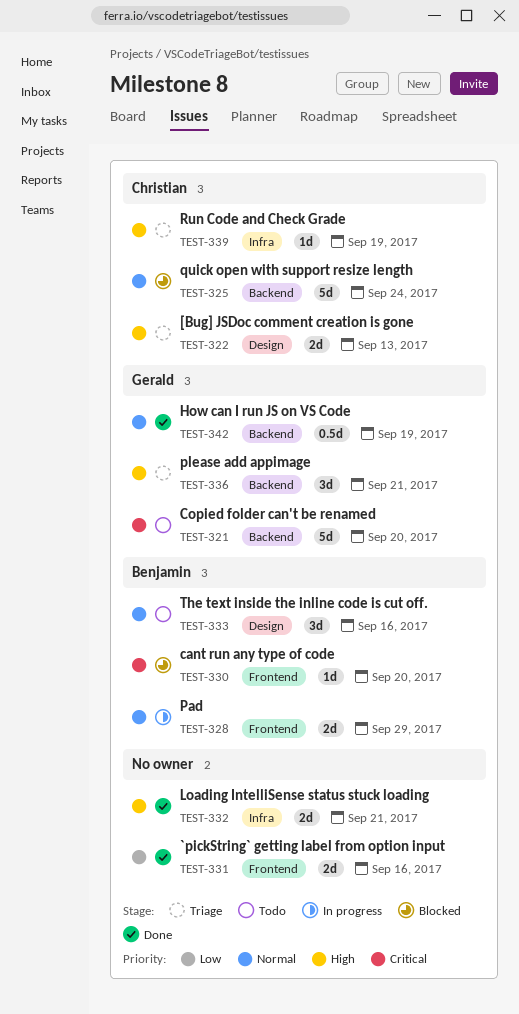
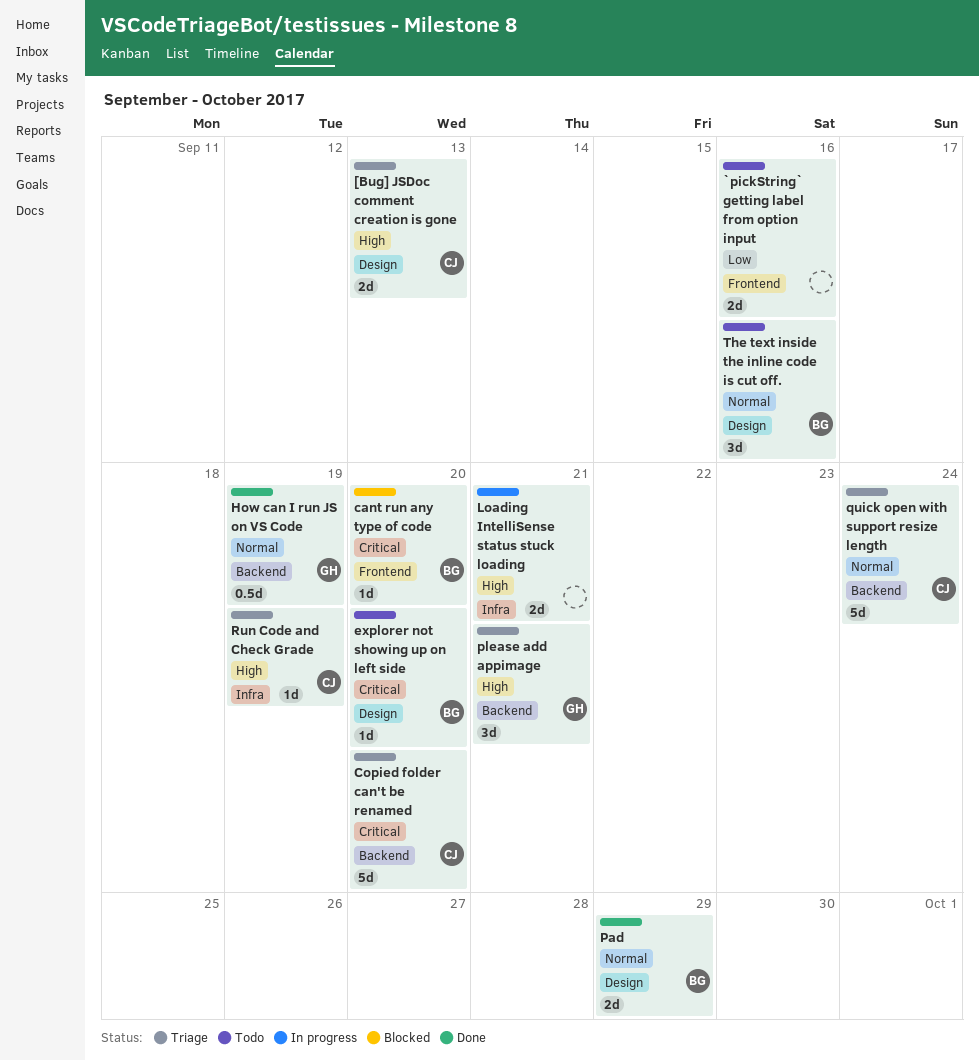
`pickString` getting label from option input, status: Done -> Todo
Copied folder can't be renamed, status: Todo -> Triage
Copied folder can't be renamed, owner: Gerald -> Christian
explorer not showing up on left side: none -> present
Loading IntelliSense status stuck loading, status: Done -> In progress
Pad, status: In progress -> Done
Pad, label: Frontend -> Design
quick open with support resize length, status: Blocked -> Triage

